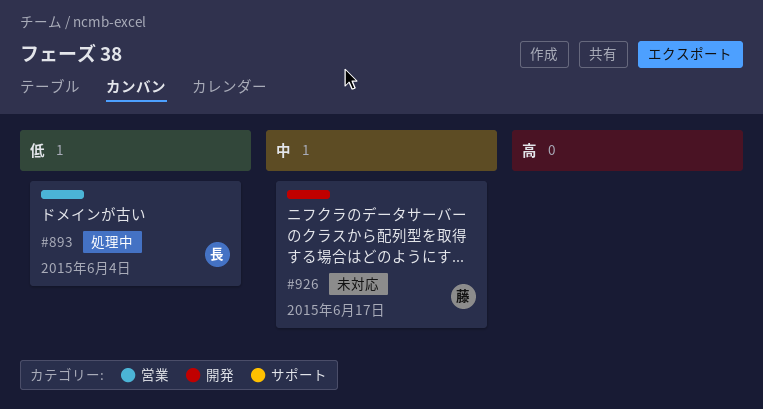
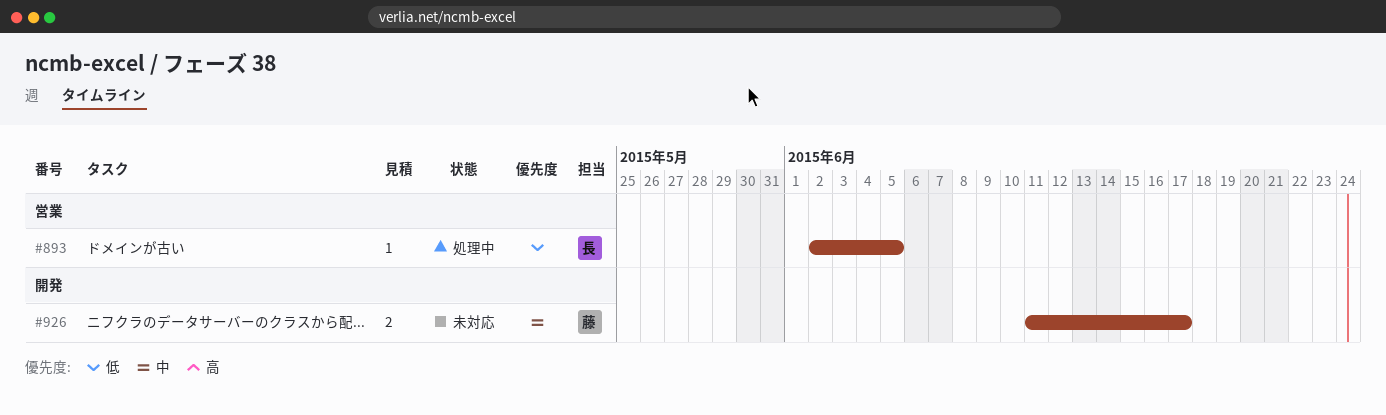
#893, due: Jun 4 -> Jun 5

